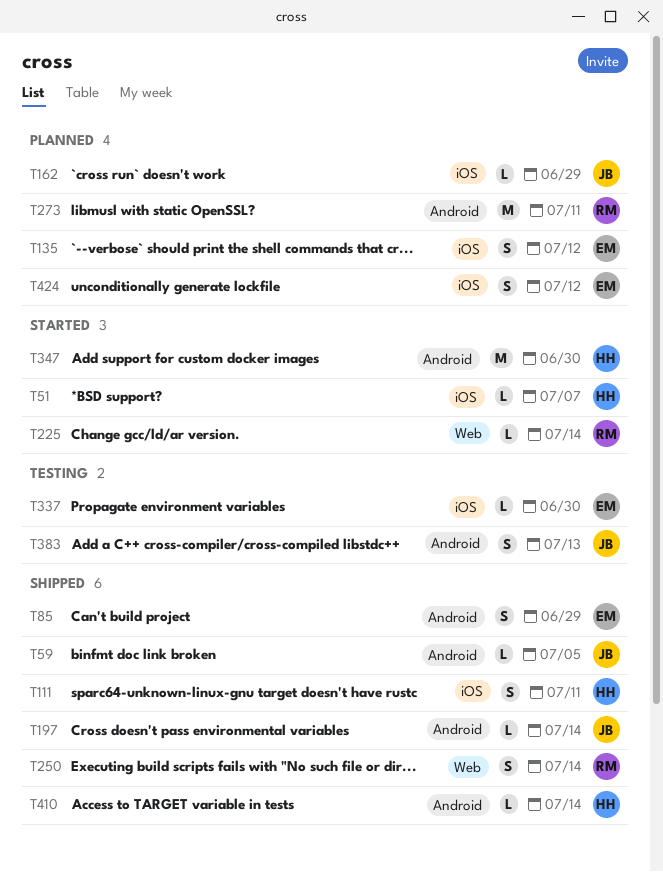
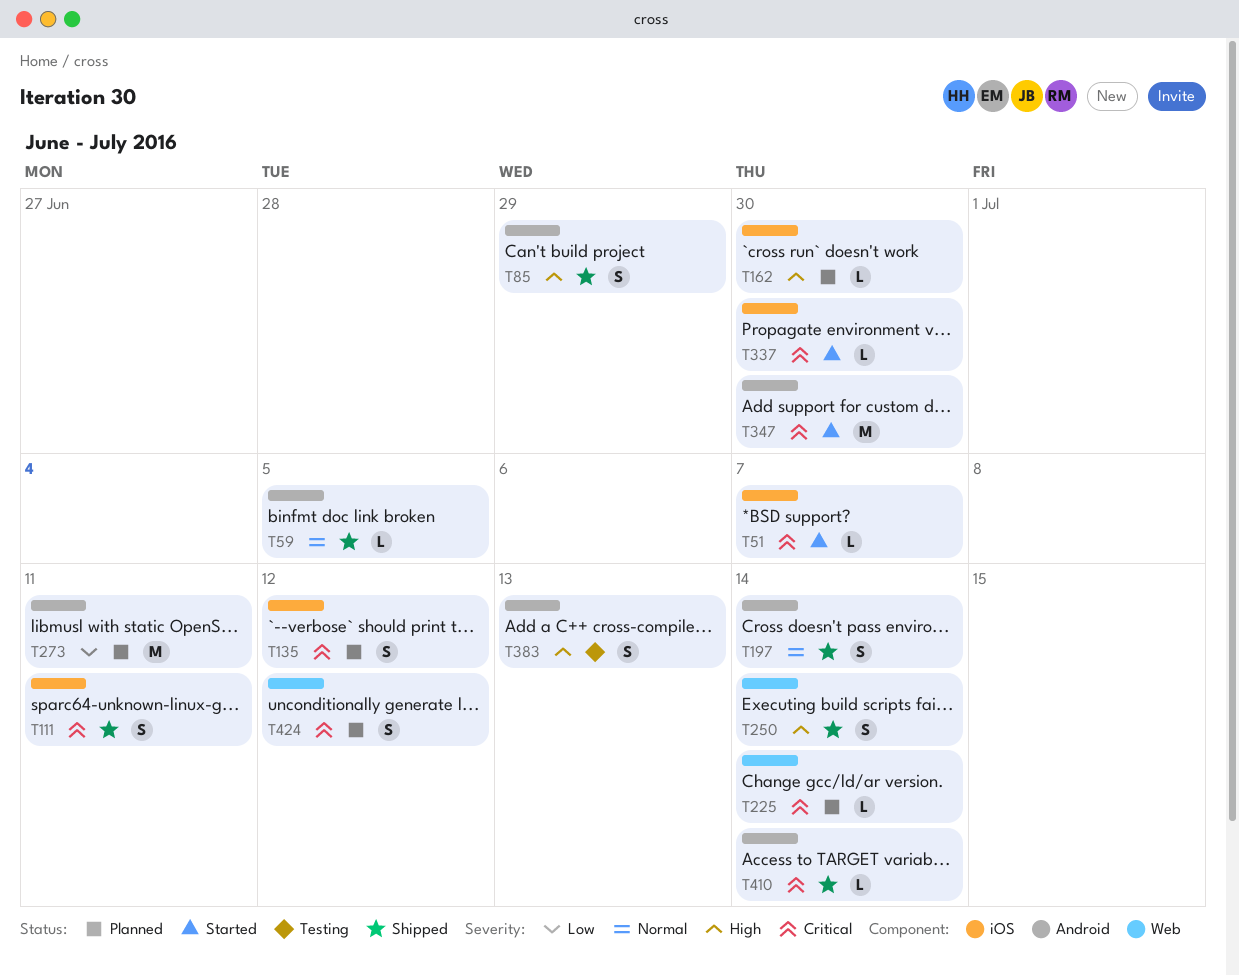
T162, due: Jun 29 -> Jun 30
T197, estimate: L -> S
T225, status: Started -> Planned
T337, status: Testing -> Started
T424, label: iOS -> Web

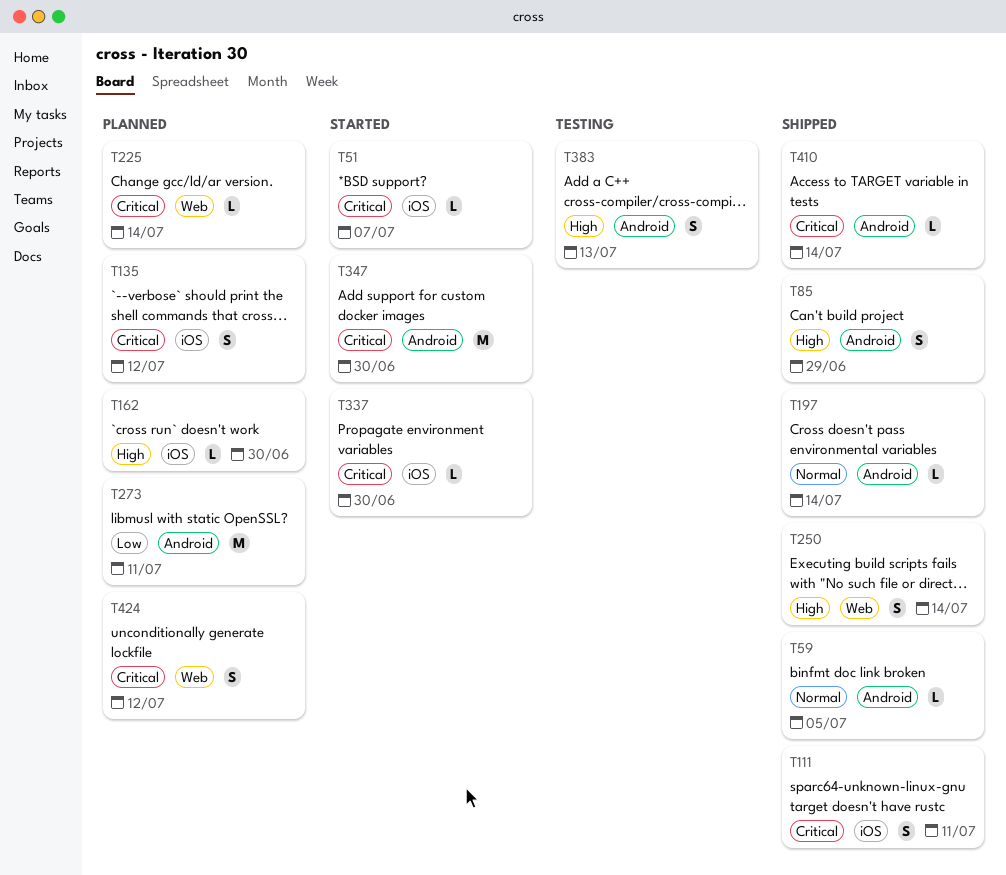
T197, estimate: S -> L

